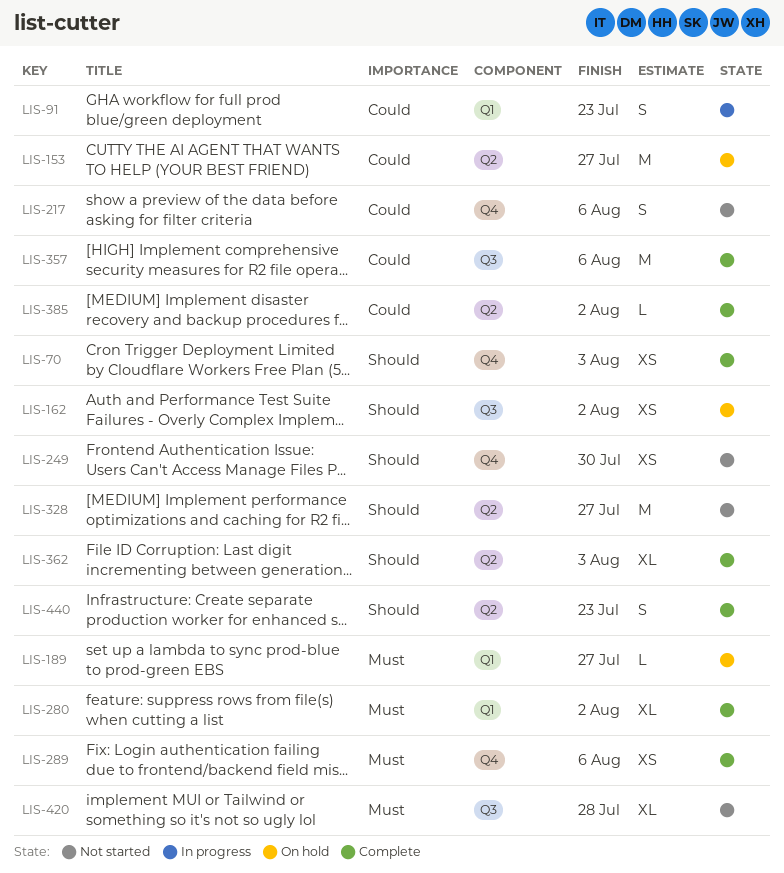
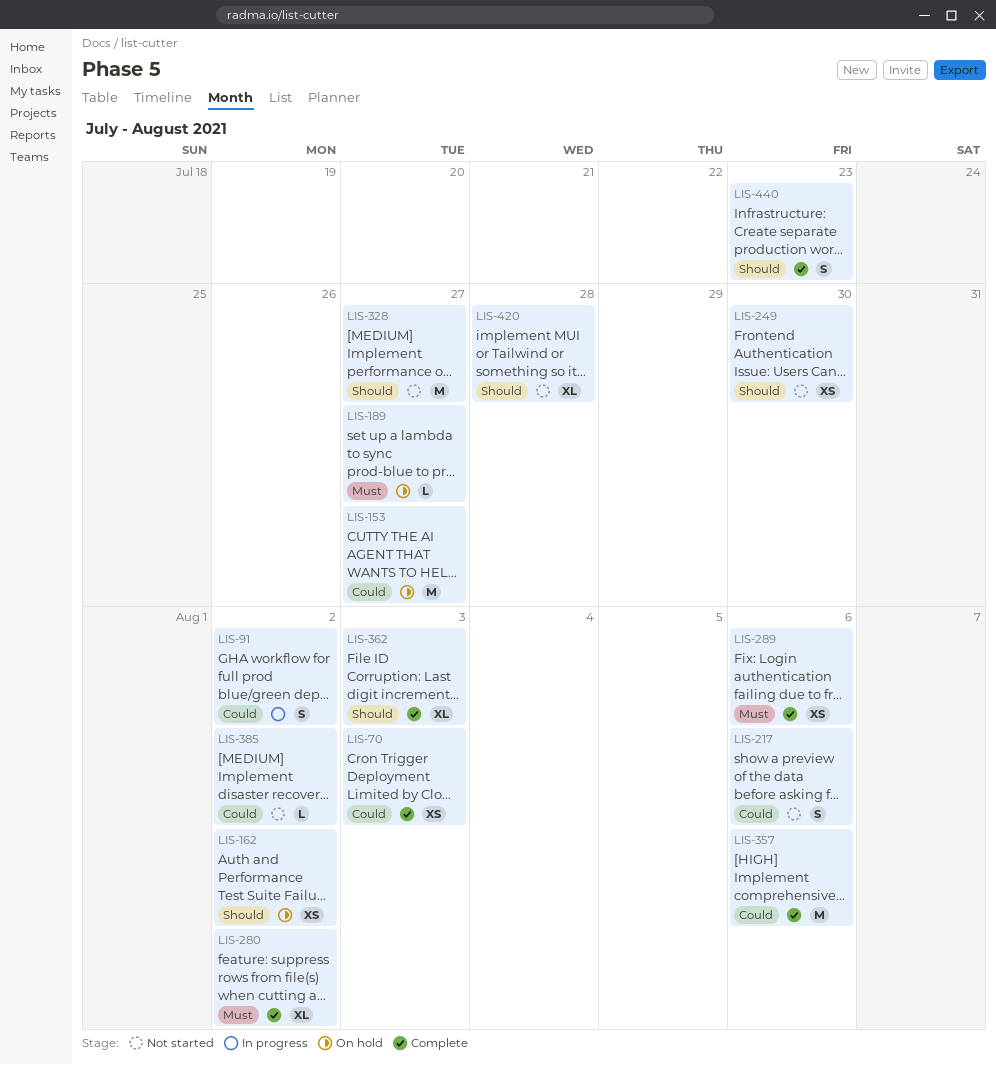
LIS-70, priority: Should -> Could
LIS-91, due: Jul 23 -> Aug 2
LIS-385, status: Complete -> Not started
LIS-420, priority: Must -> Should

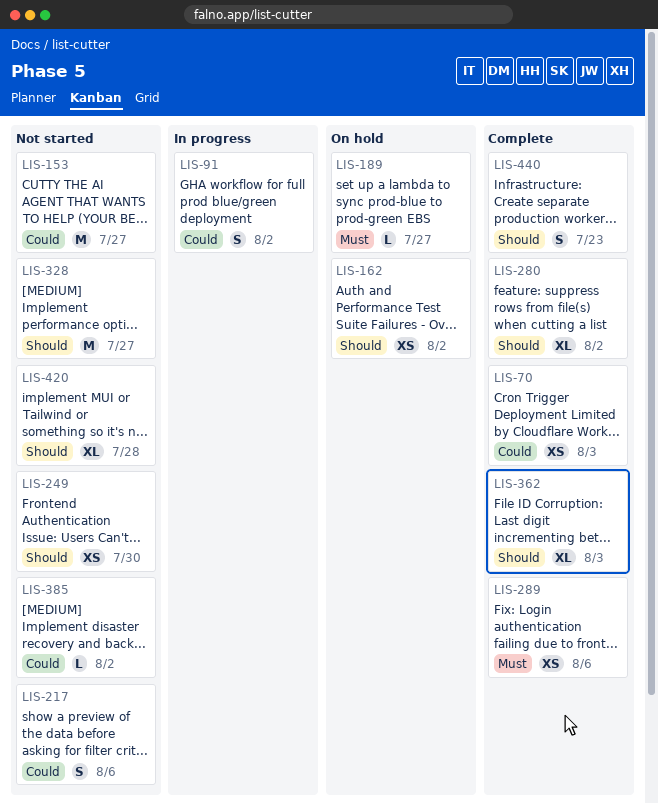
LIS-153, status: On hold -> Not started
LIS-280, priority: Must -> Should
LIS-357: present -> none

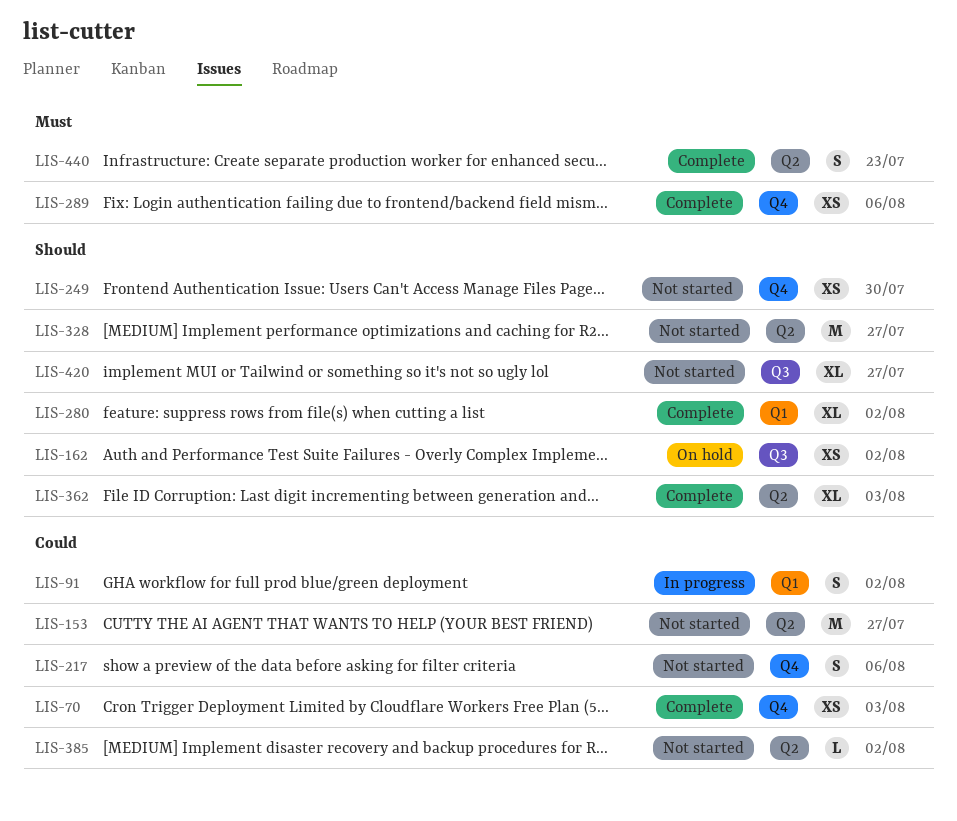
LIS-189: present -> none
LIS-420, due: Jul 28 -> Jul 27
LIS-440, priority: Should -> Must

